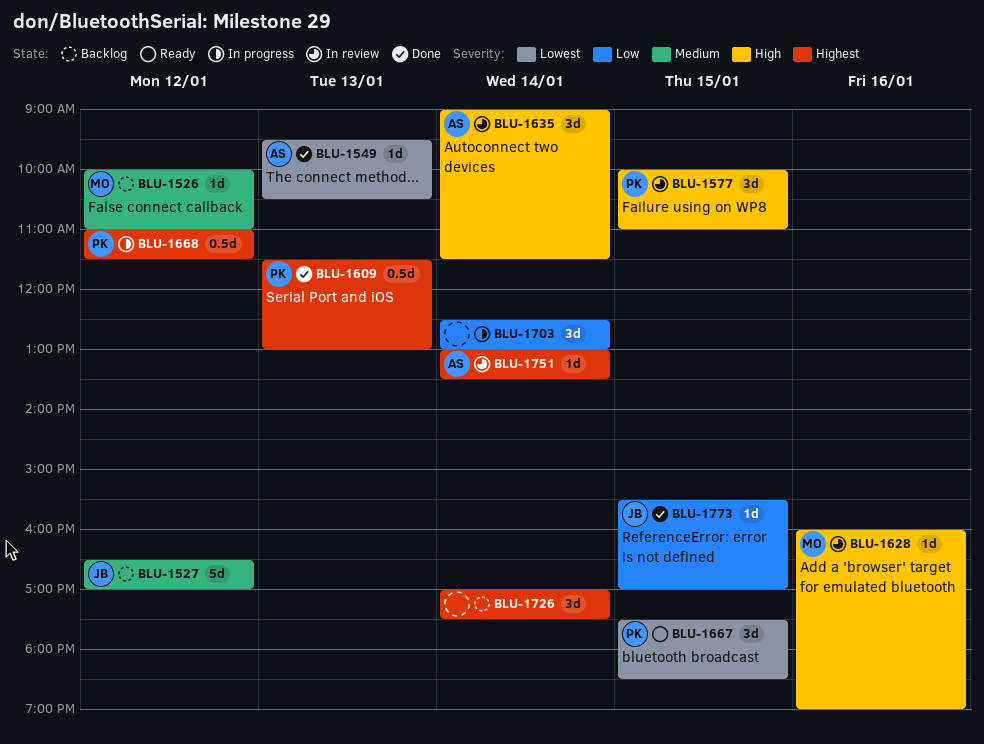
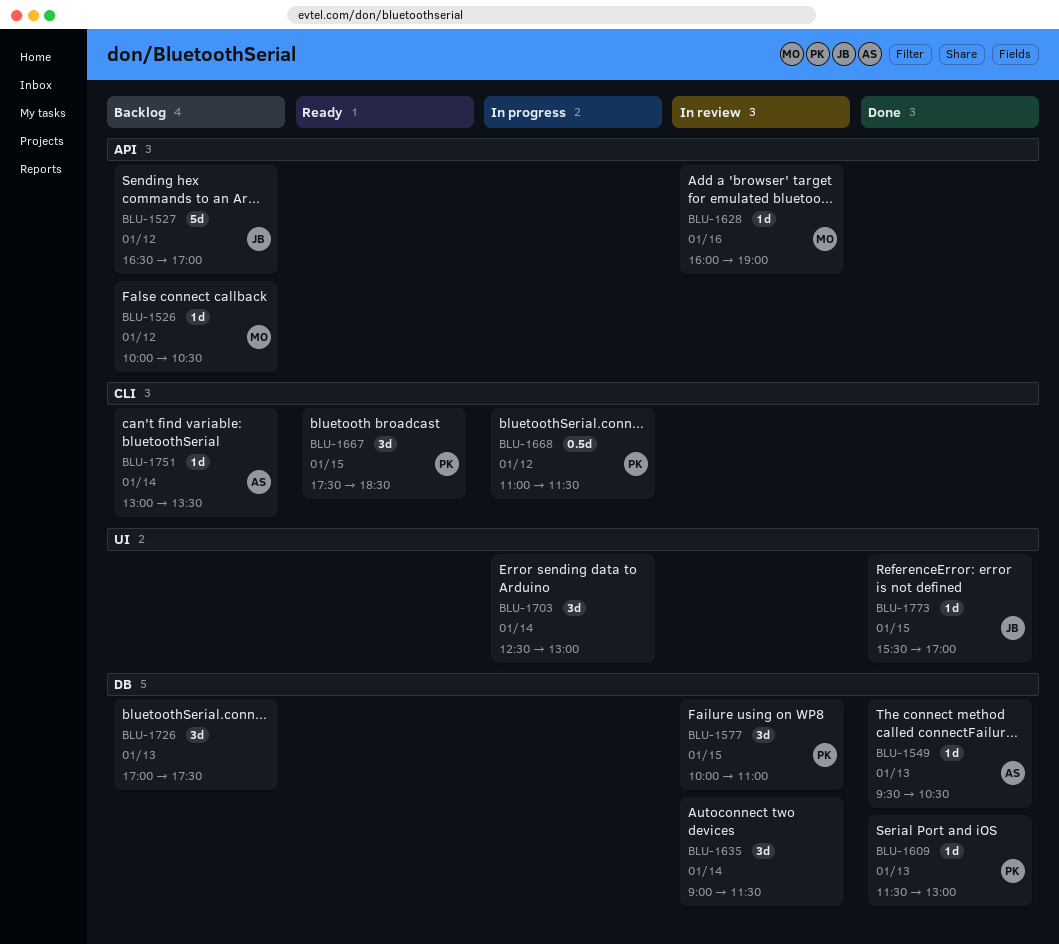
BLU-1526, ends: 11:00 -> 10:30
BLU-1609, estimate: 0.5d -> 1d
BLU-1635, owner: AS -> none
BLU-1726, day: Jan 14 -> Jan 13
BLU-1751, status: In review -> Backlog

